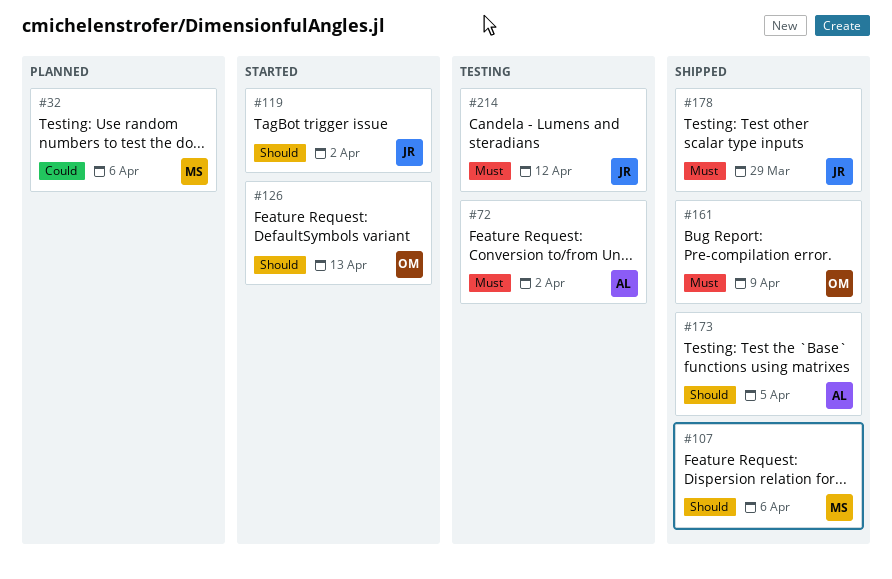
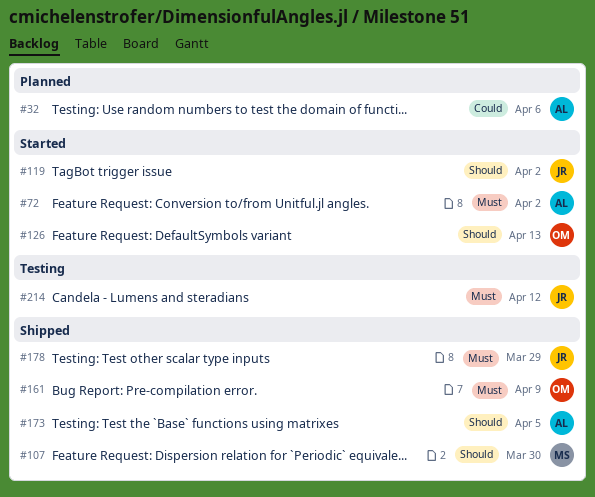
#32, owner: MS -> AL
#72, status: Testing -> Started
#107, due: Apr 6 -> Mar 30

